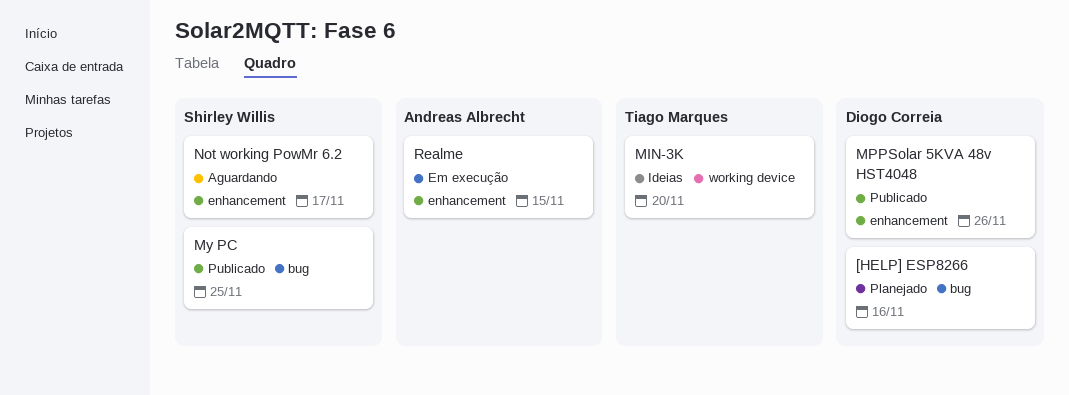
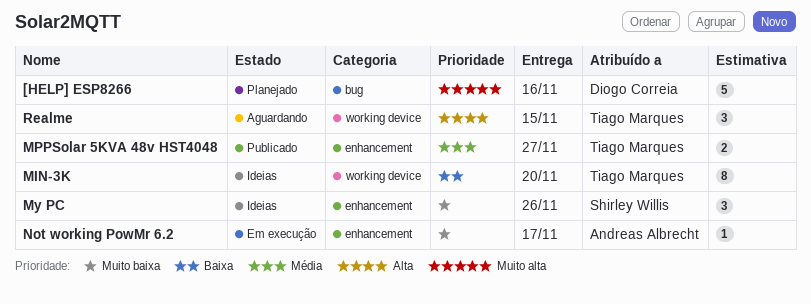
MPPSolar 5KVA 48v HST4048, owner: Diogo Correia -> Tiago Marques
MPPSolar 5KVA 48v HST4048, due: Nov 26 -> Nov 27
My PC, status: Publicado -> Ideias
My PC, label: bug -> enhancement
My PC, due: Nov 25 -> Nov 26
Not working PowMr 6.2, status: Aguardando -> Em execução
Not working PowMr 6.2, owner: Shirley Willis -> Andreas Albrecht
Realme, status: Em execução -> Aguardando
Realme, owner: Andreas Albrecht -> Tiago Marques
Realme, label: enhancement -> working device

